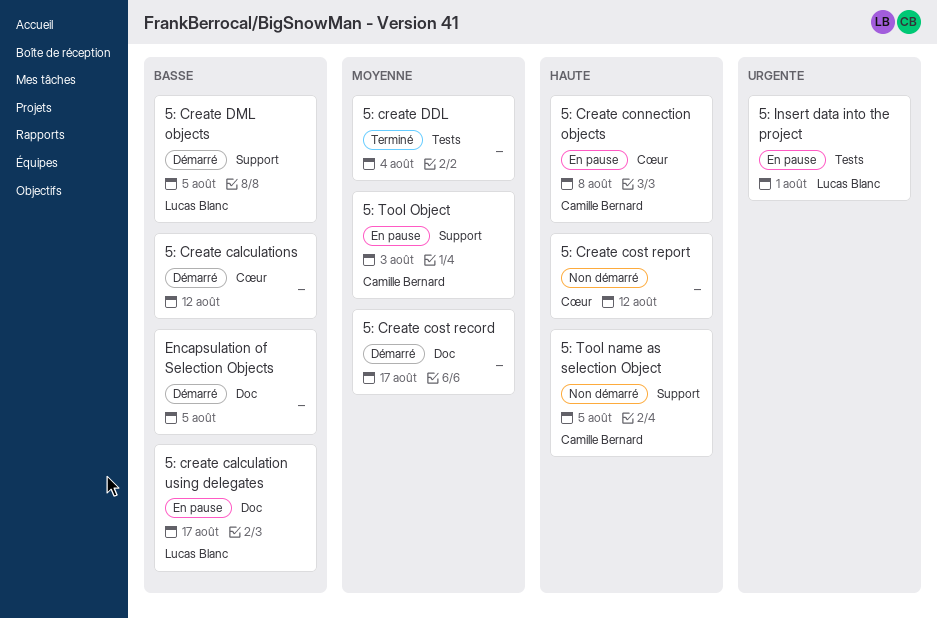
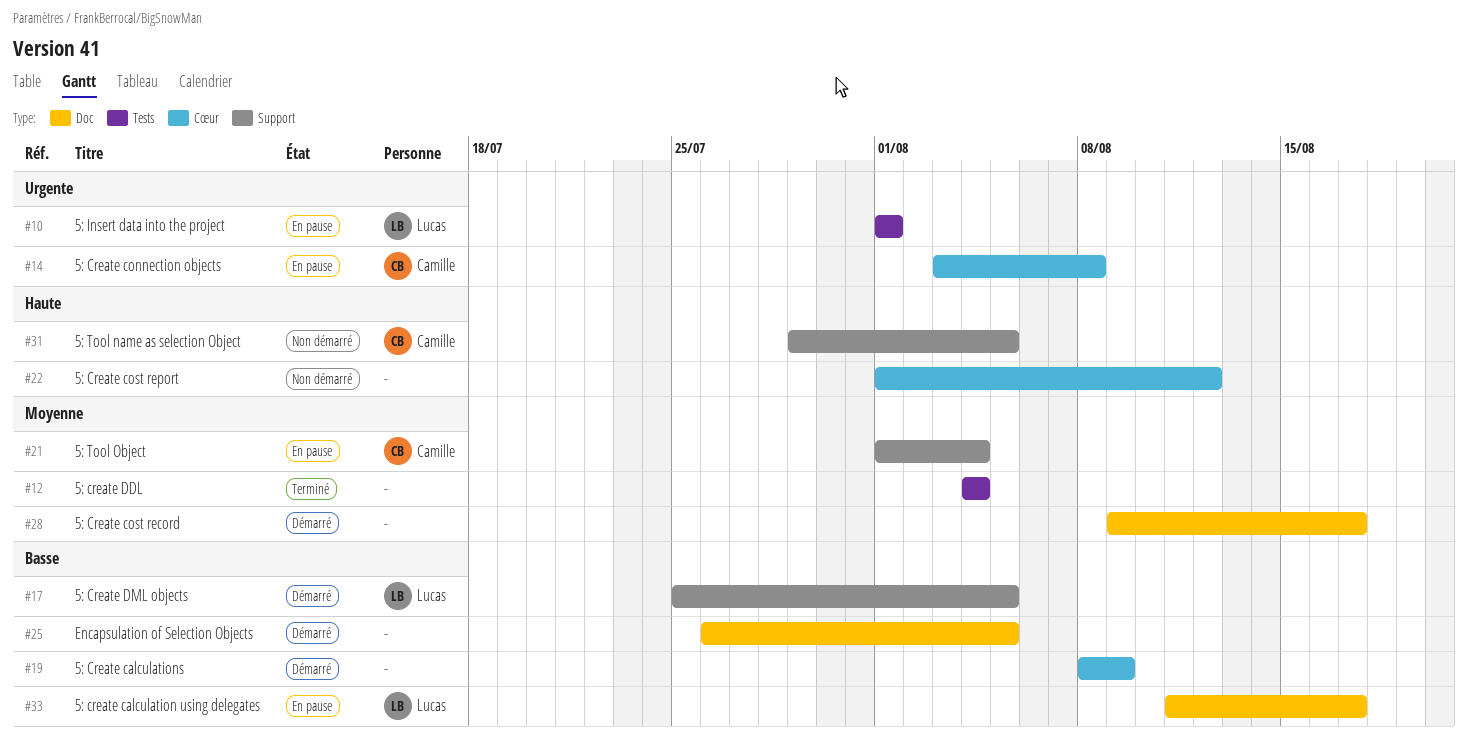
5: Create calculations, due: Aug 12 -> Aug 9
5: Create connection objects, priority: Haute -> Urgente
5: Tool Object, due: Aug 3 -> Aug 4

